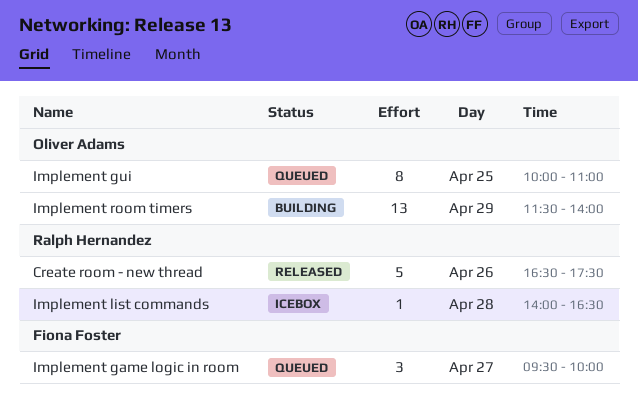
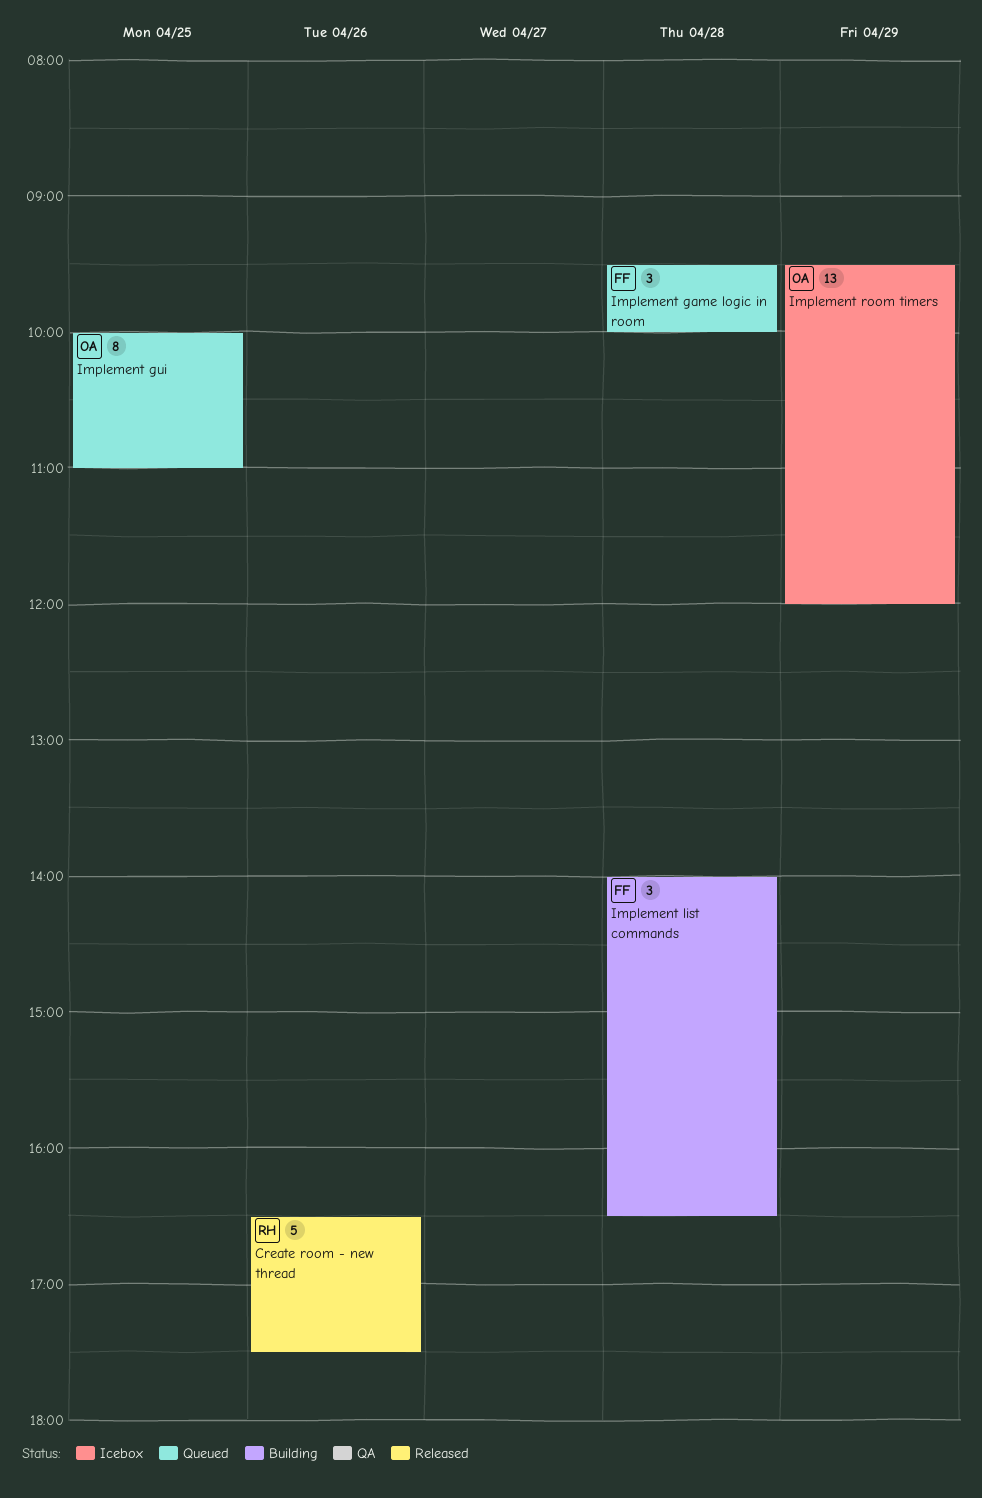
Implement game logic in room, day: Apr 27 -> Apr 28
Implement list commands, status: Icebox -> Building
Implement list commands, owner: Ralph Hernandez -> Fiona Foster
Implement list commands, estimate: 1 -> 3
Implement room timers, status: Building -> Icebox
Implement room timers, begins: 11:30 -> 09:30
Implement room timers, ends: 14:00 -> 12:00

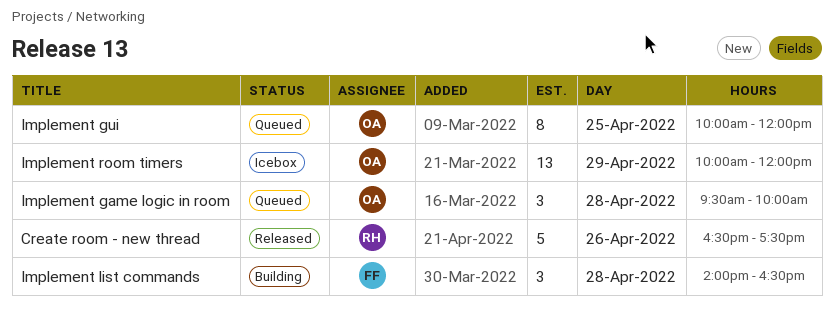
Implement game logic in room, owner: FF -> OA
Implement gui, ends: 11:00 -> 12:00
Implement room timers, begins: 09:30 -> 10:00

